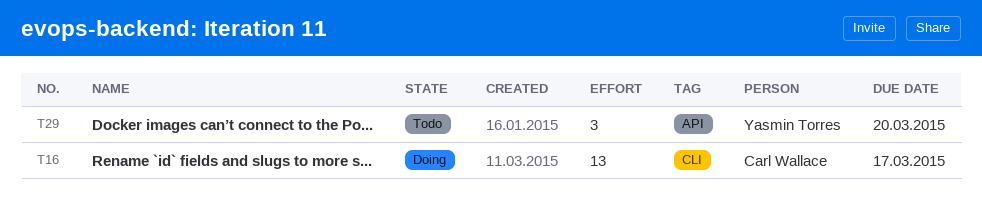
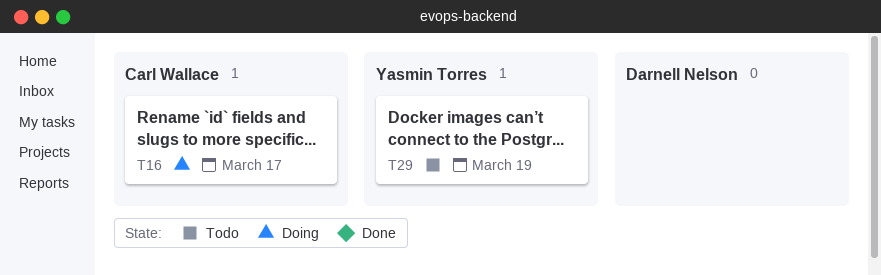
T29, due: Mar 20 -> Mar 19

